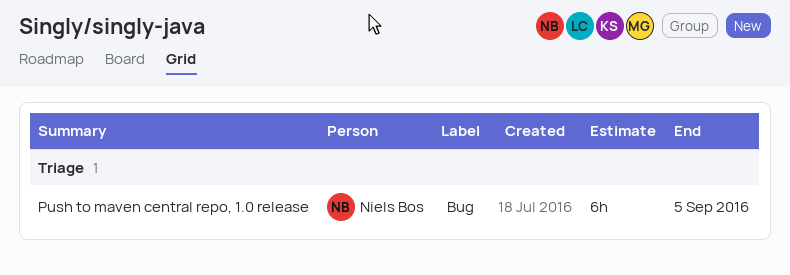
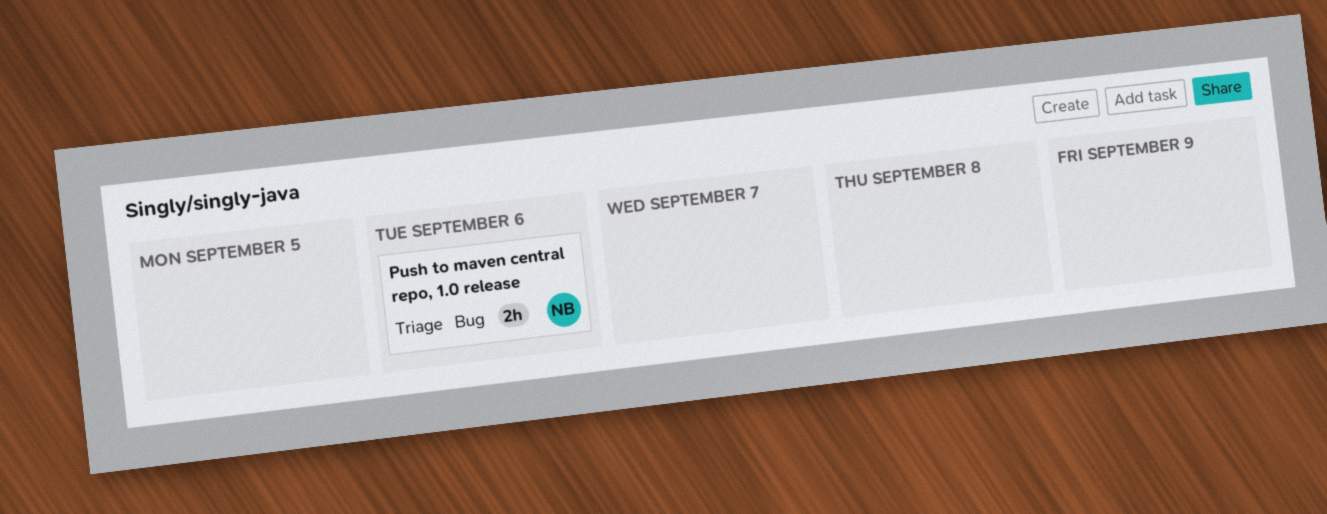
Push to maven central repo, 1.0 release, estimate: 6h -> 2h
Push to maven central repo, 1.0 release, due: Sep 5 -> Sep 6

